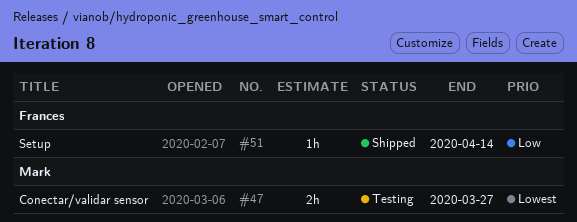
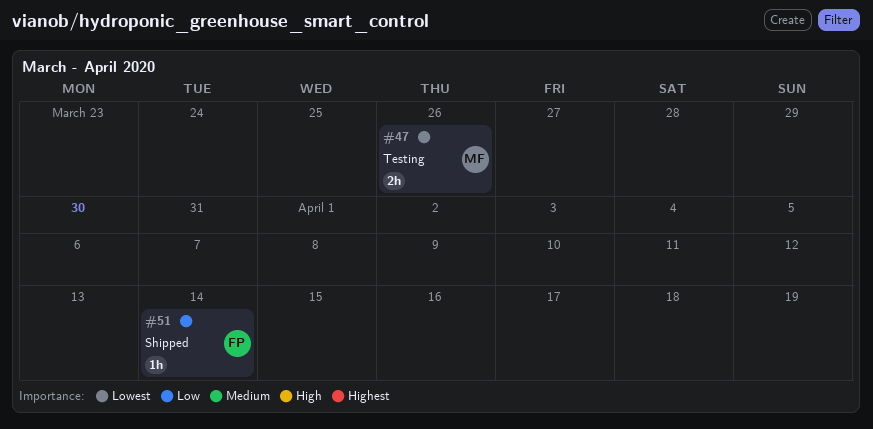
#47, due: Mar 27 -> Mar 26

